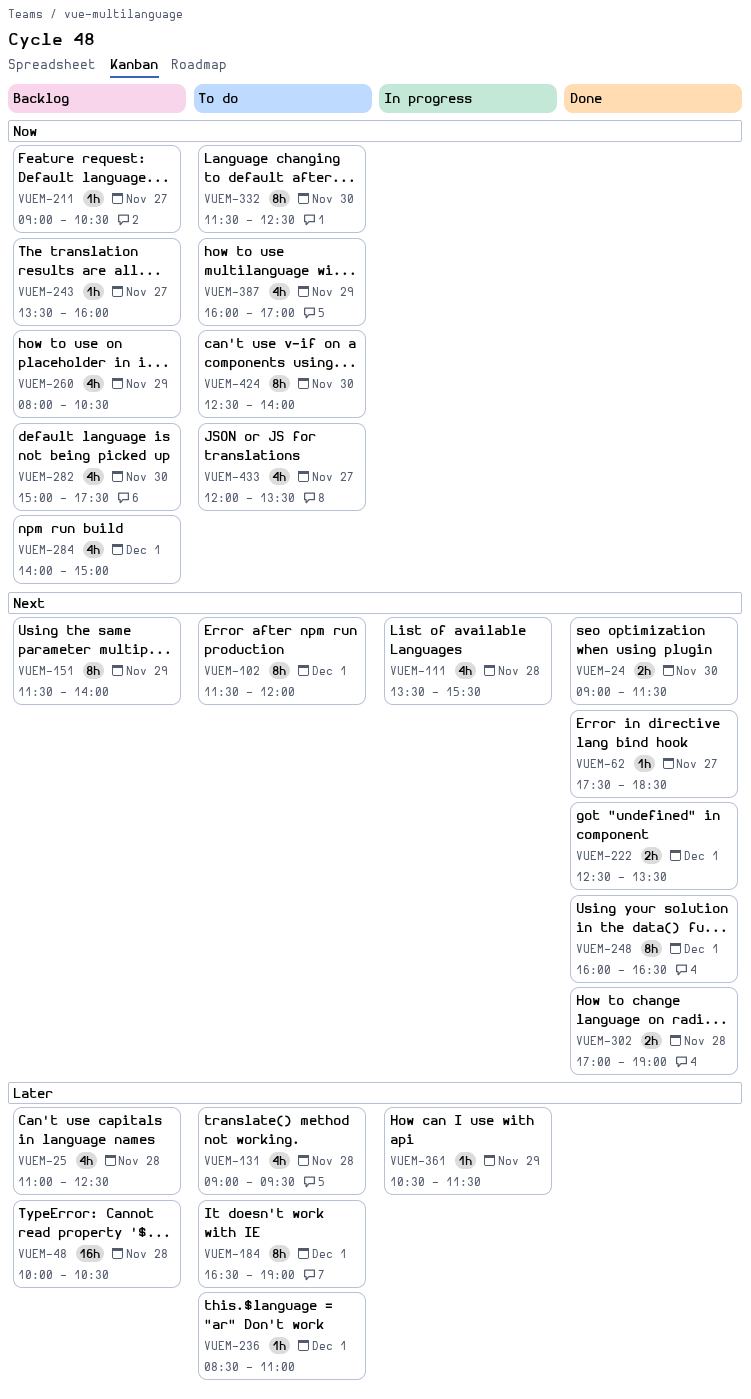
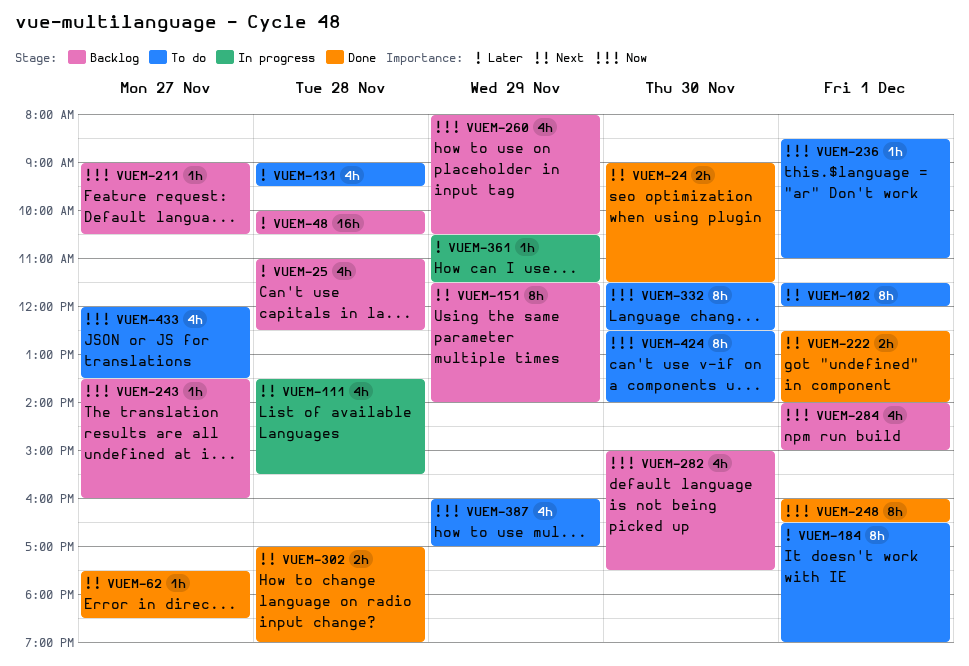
VUEM-222, ends: 13:30 -> 14:00
VUEM-236, priority: Later -> Now
VUEM-248, priority: Next -> Now

